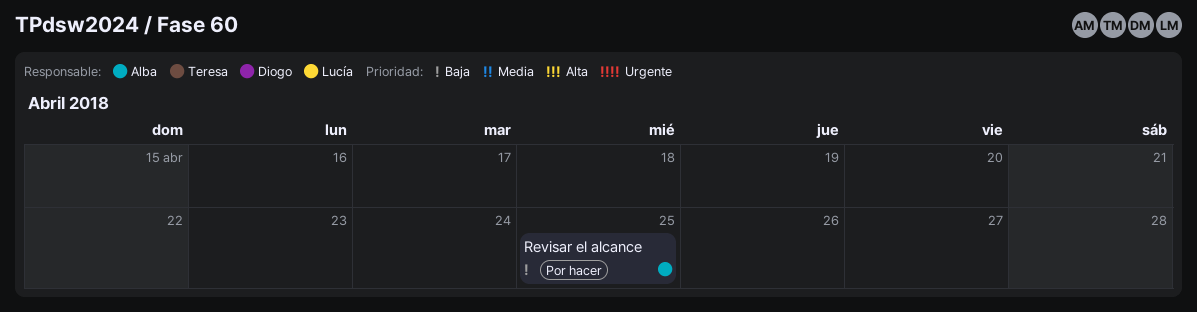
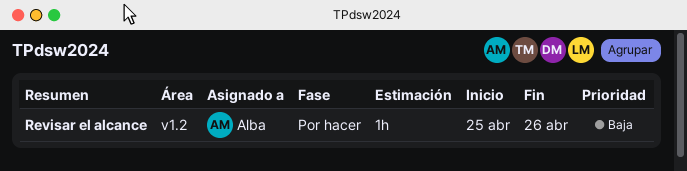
Revisar el alcance, due: Apr 25 -> Apr 26

